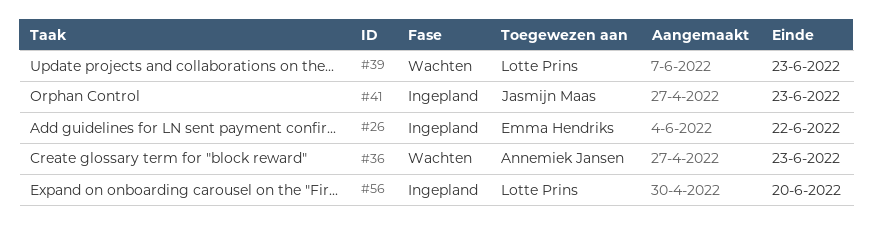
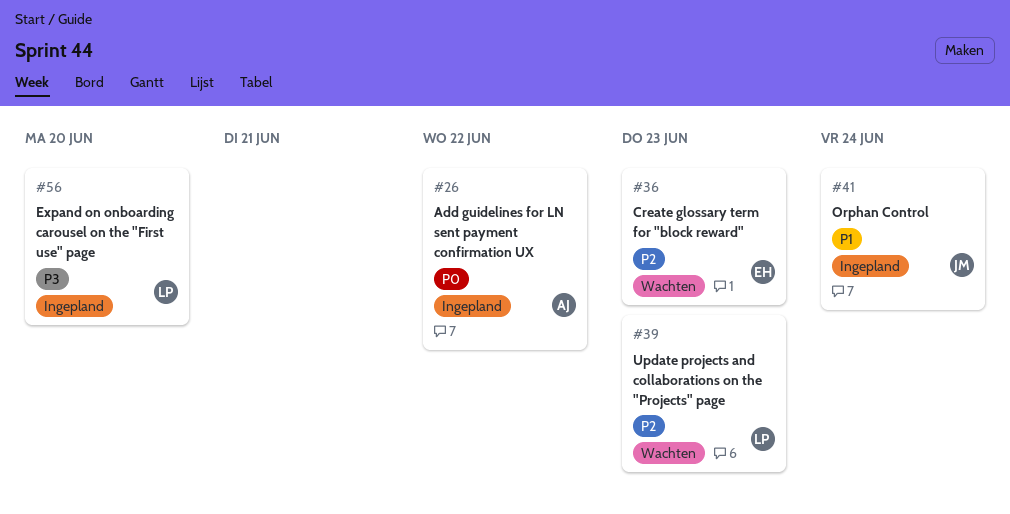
#26, owner: Emma Hendriks -> Annemiek Jansen
#36, owner: Annemiek Jansen -> Emma Hendriks
#41, due: Jun 23 -> Jun 24

